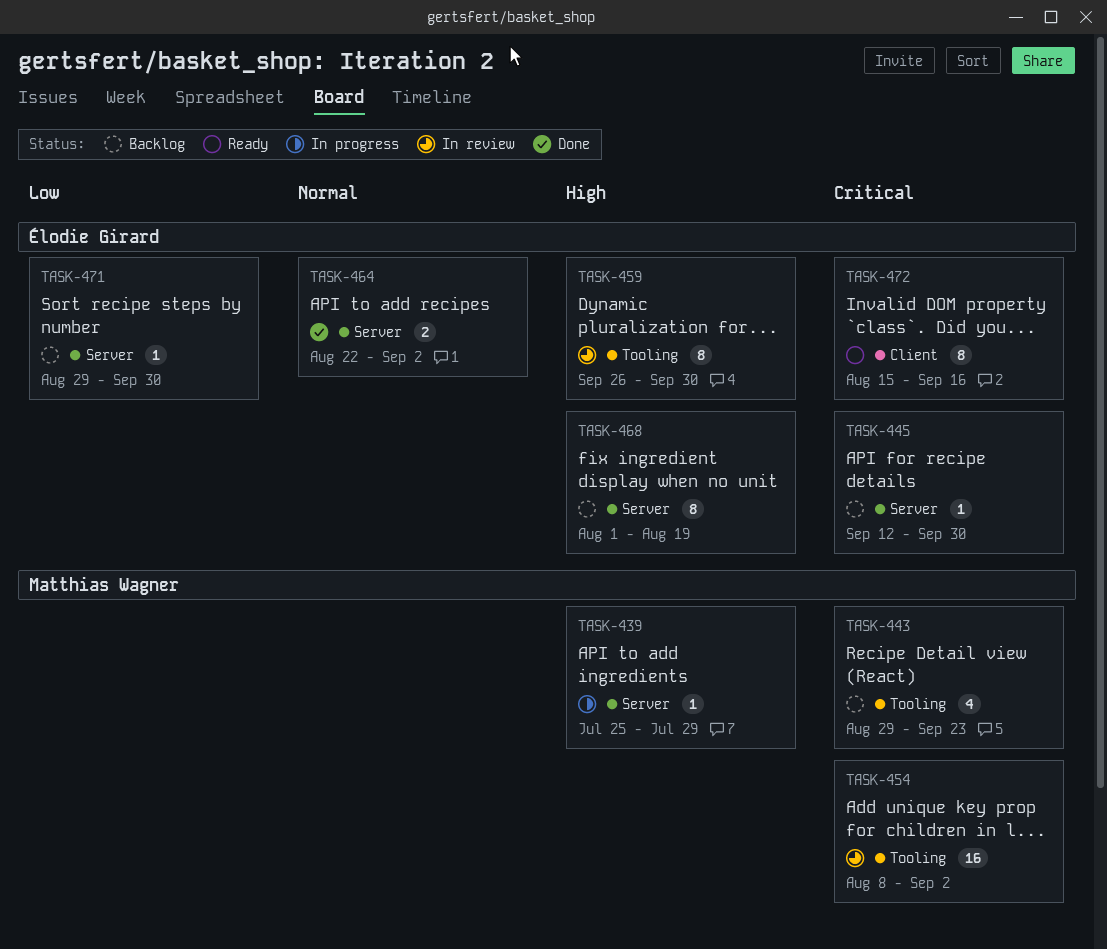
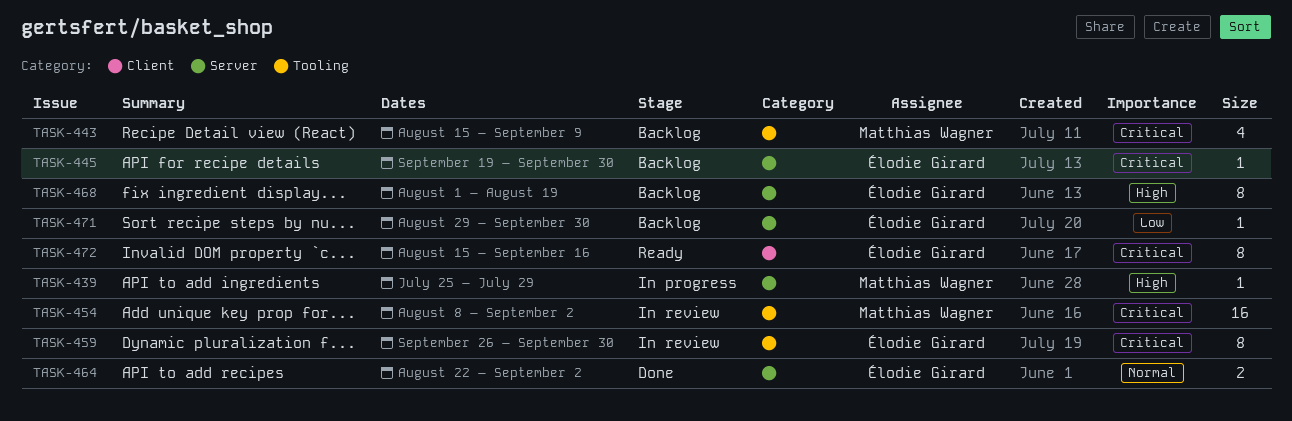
TASK-443, start: Aug 29 -> Aug 15
TASK-443, due: Sep 23 -> Sep 9
TASK-445, start: Sep 12 -> Sep 19
TASK-459, priority: High -> Critical

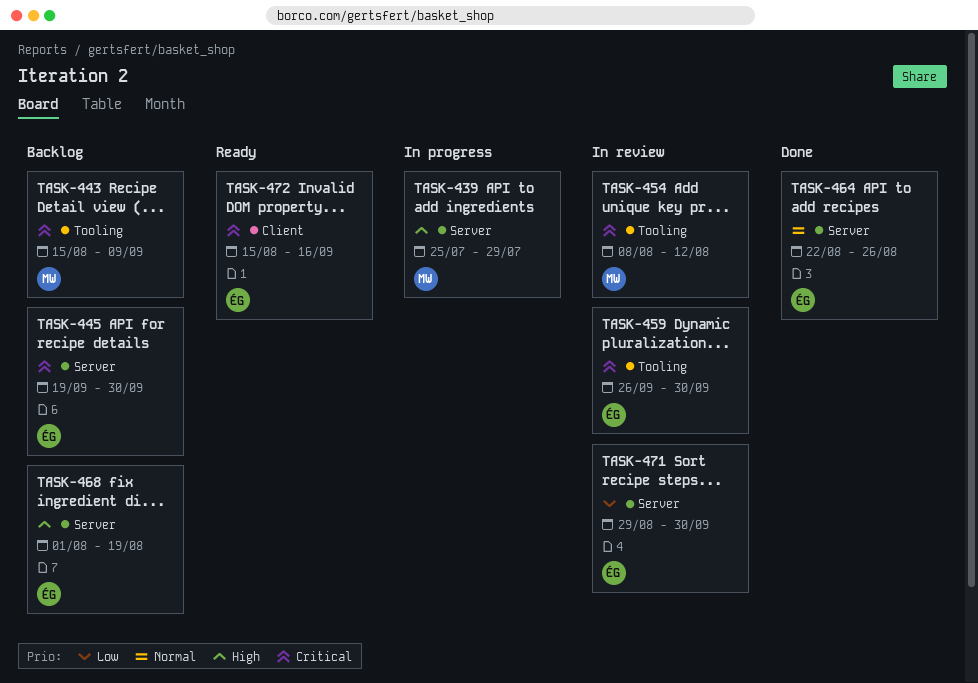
TASK-454, due: Sep 2 -> Aug 12
TASK-464, due: Sep 2 -> Aug 26
TASK-471, status: Backlog -> In review

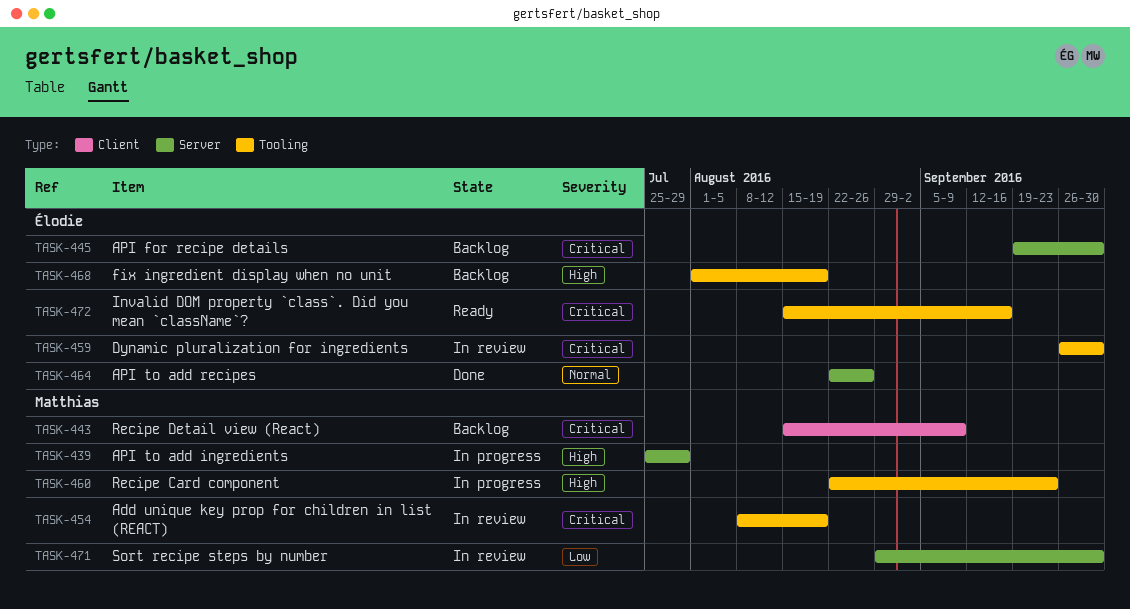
TASK-443, label: Tooling -> Client
TASK-454, due: Aug 12 -> Aug 19
TASK-460: none -> present
TASK-468, label: Server -> Tooling
TASK-471, owner: Élodie -> Matthias
TASK-472, label: Client -> Tooling

